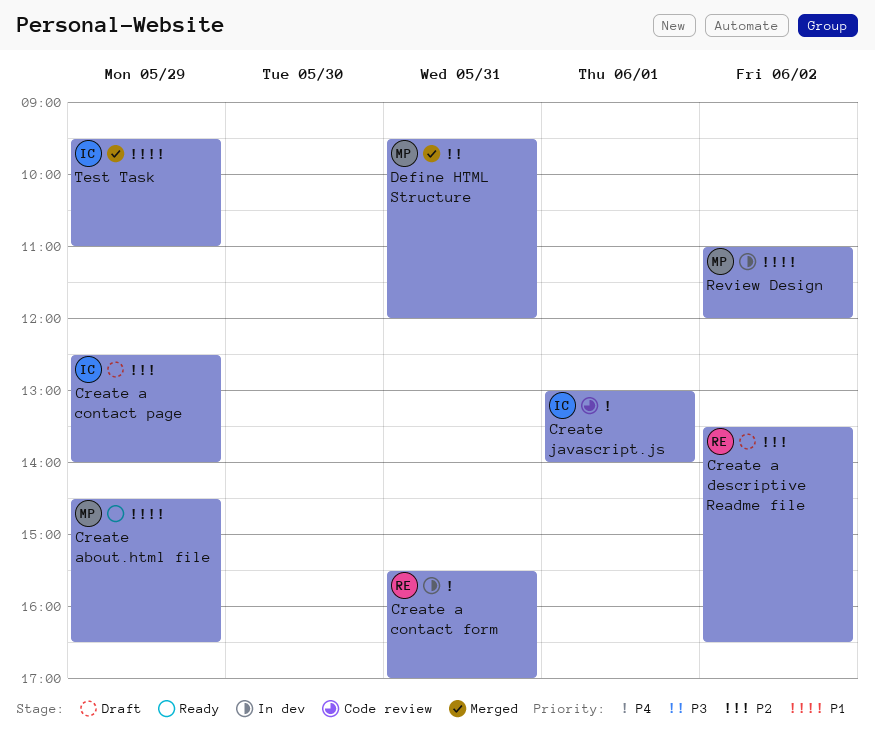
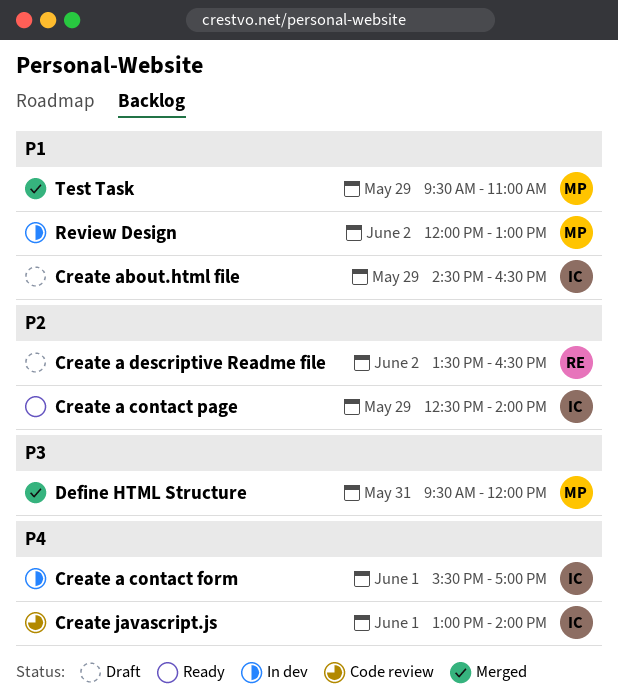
Create a contact form, owner: RE -> IC
Create a contact form, day: May 31 -> Jun 1
Create a contact page, status: Draft -> Ready
Create about.html file, status: Ready -> Draft
Create about.html file, owner: MP -> IC
Review Design, begins: 11:00 -> 12:00
Review Design, ends: 12:00 -> 13:00
Test Task, owner: IC -> MP

